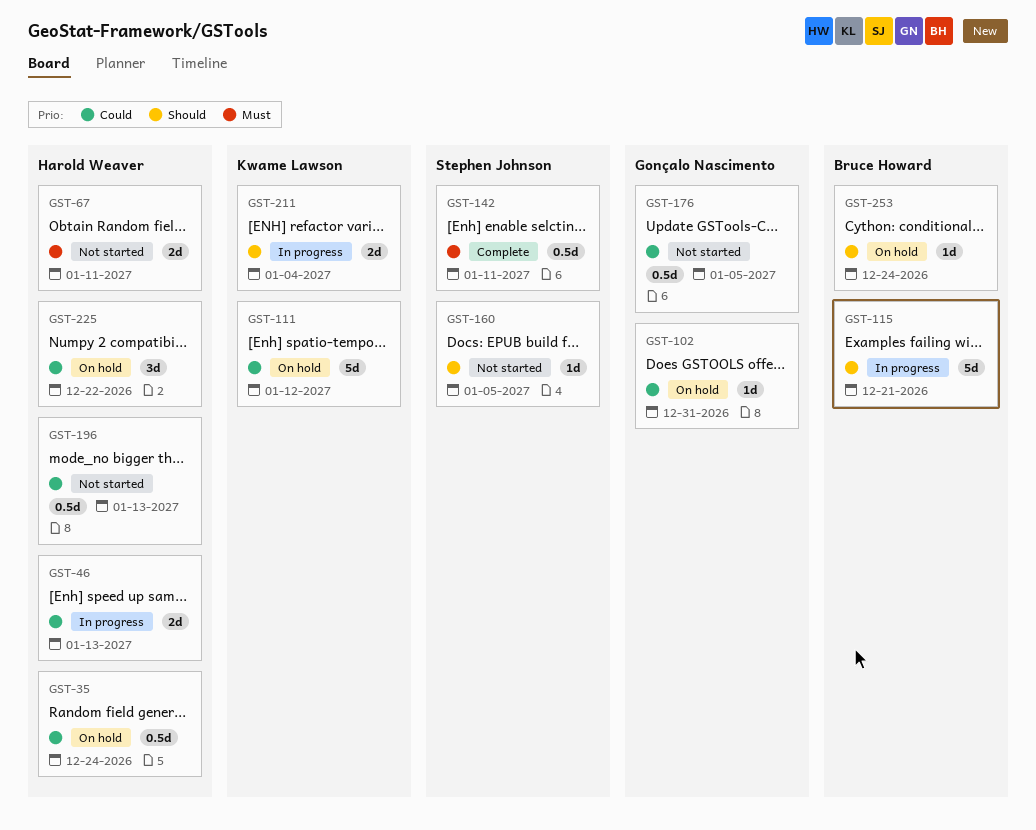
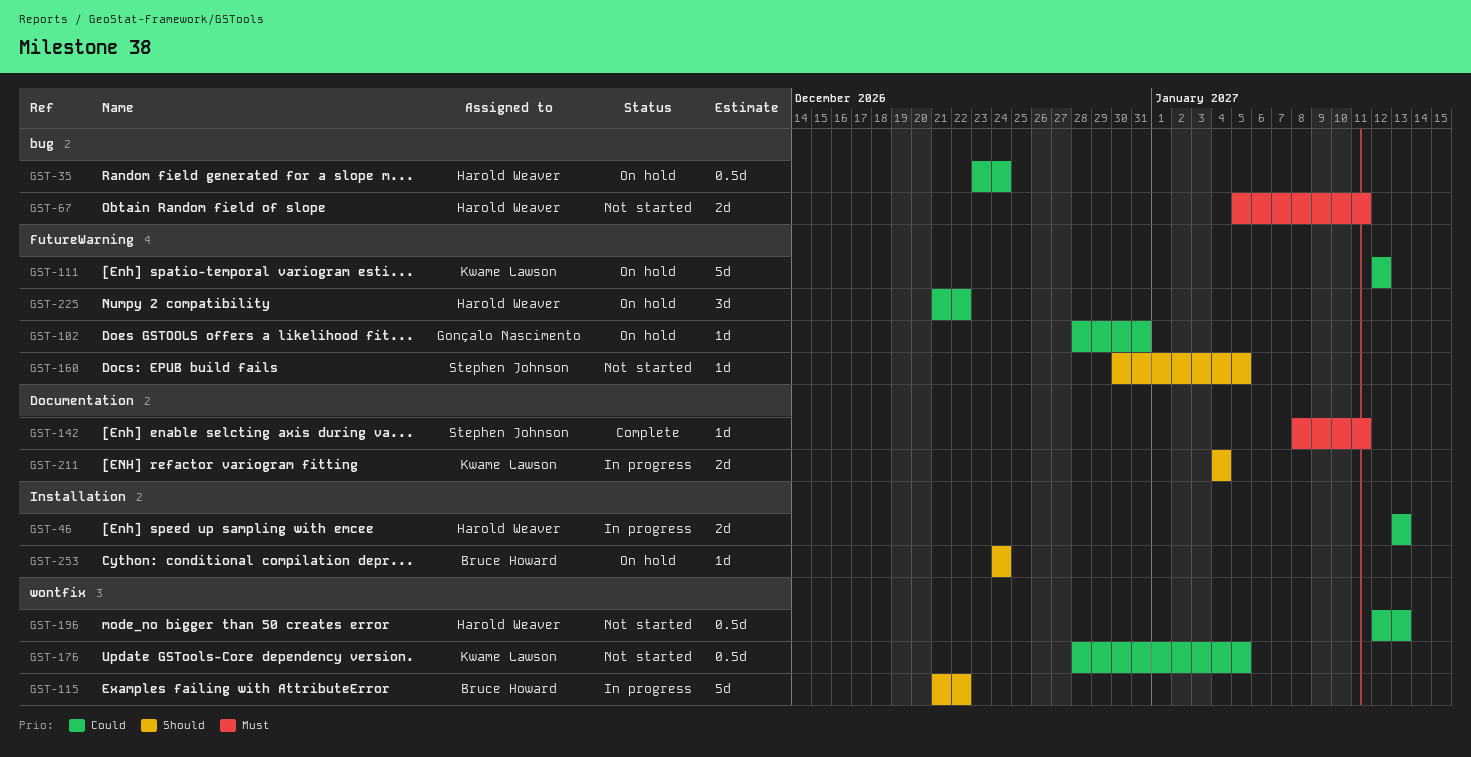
GST-115, due: Dec 21 -> Dec 22
GST-142, estimate: 0.5d -> 1d
GST-176, owner: Gonçalo Nascimento -> Kwame Lawson

